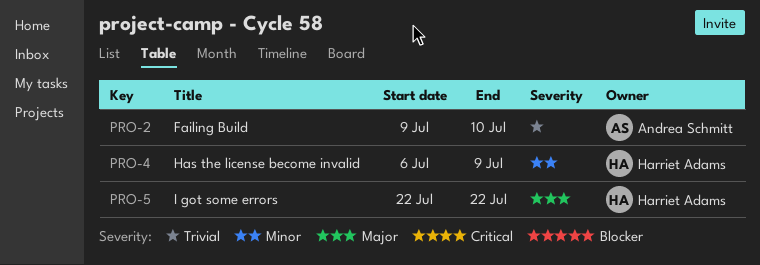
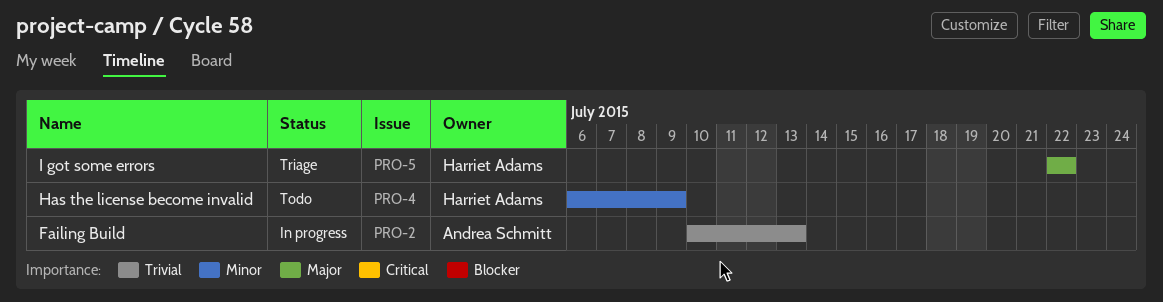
PRO-2, start: Jul 9 -> Jul 10
PRO-2, due: Jul 10 -> Jul 13

